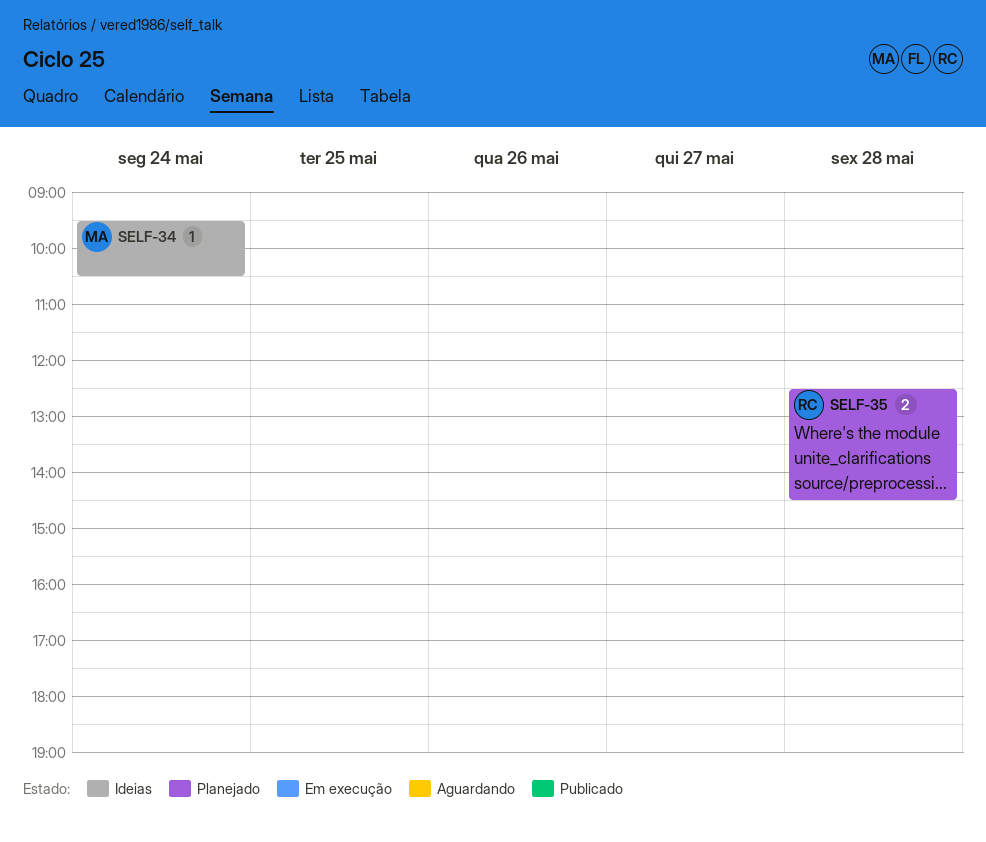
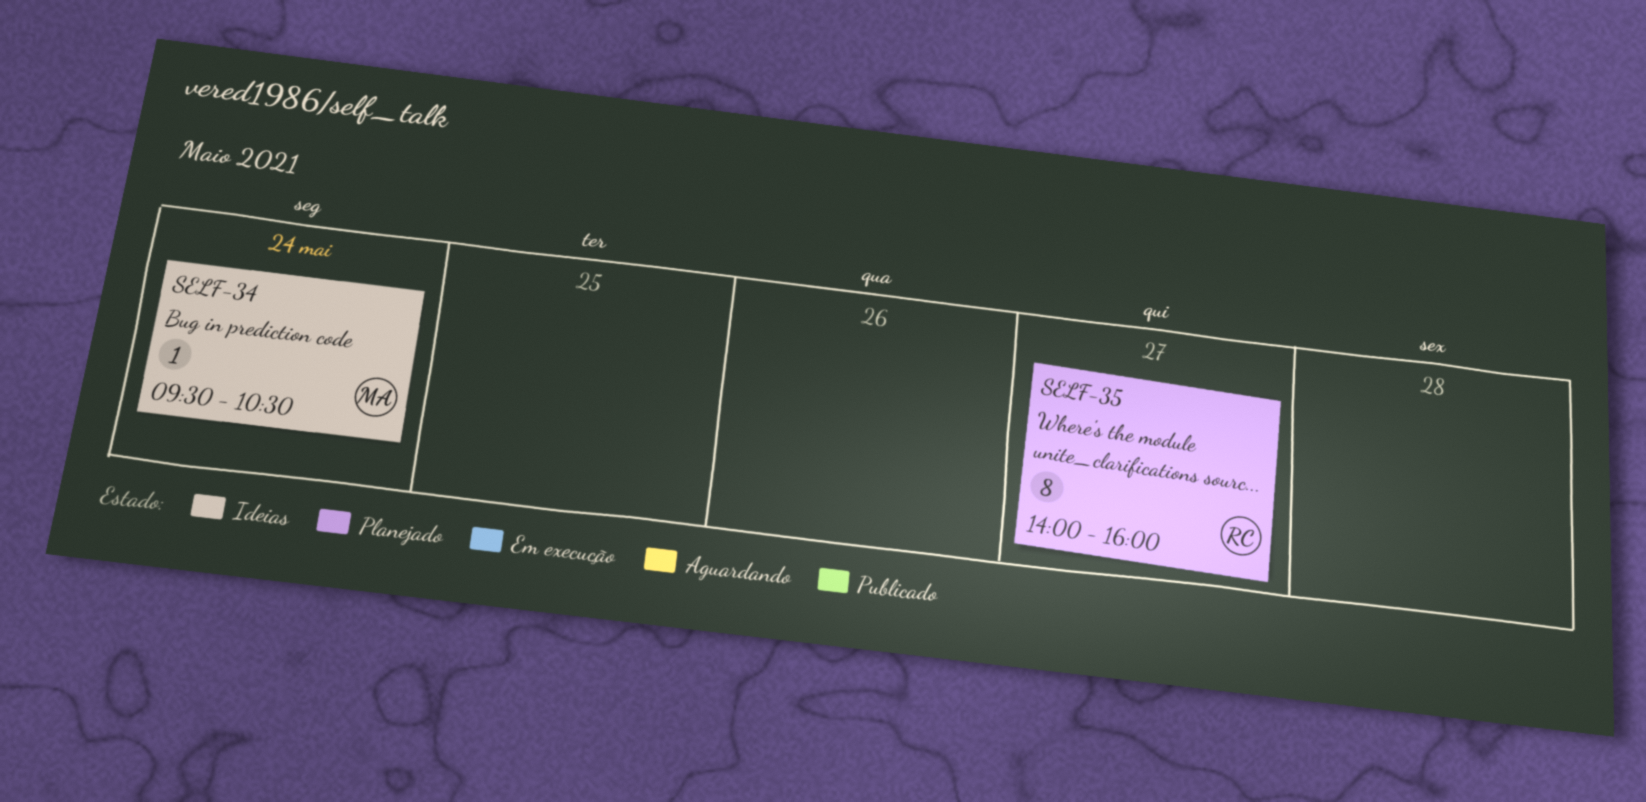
SELF-35, estimate: 2 -> 8
SELF-35, day: May 28 -> May 27
SELF-35, begins: 12:30 -> 14:00
SELF-35, ends: 14:30 -> 16:00

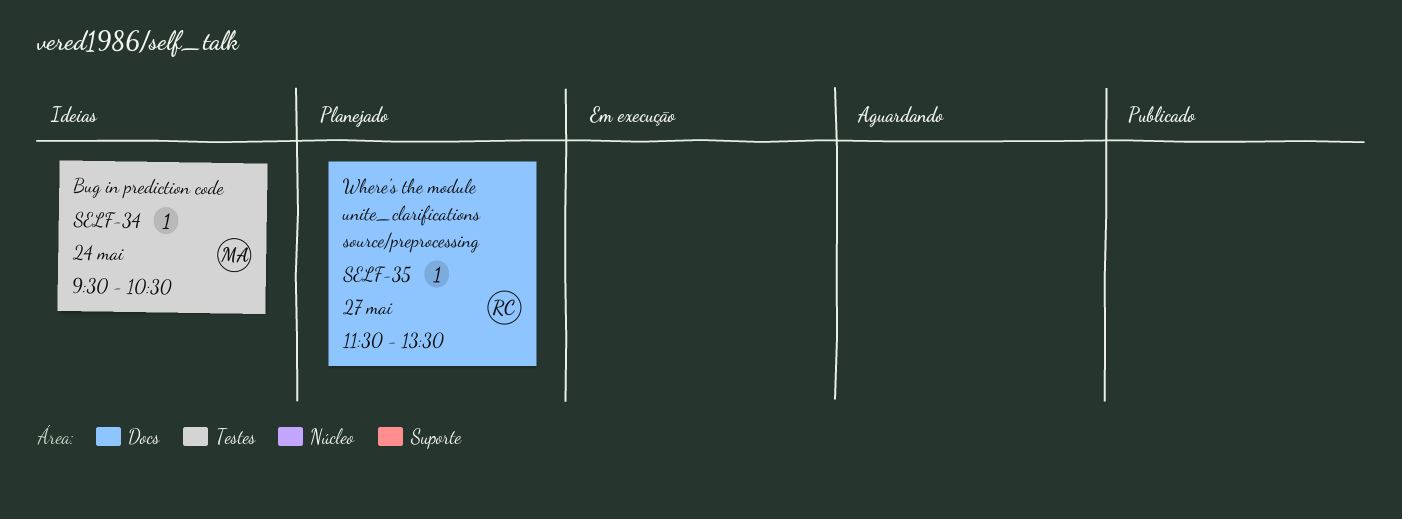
SELF-35, estimate: 8 -> 1
SELF-35, begins: 14:00 -> 11:30
SELF-35, ends: 16:00 -> 13:30

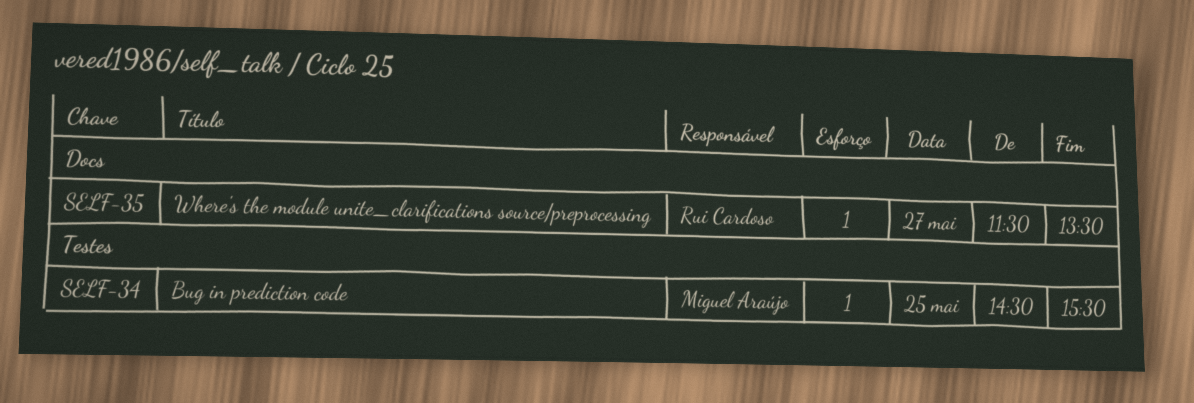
SELF-34, day: May 24 -> May 25
SELF-34, begins: 09:30 -> 14:30
SELF-34, ends: 10:30 -> 15:30

